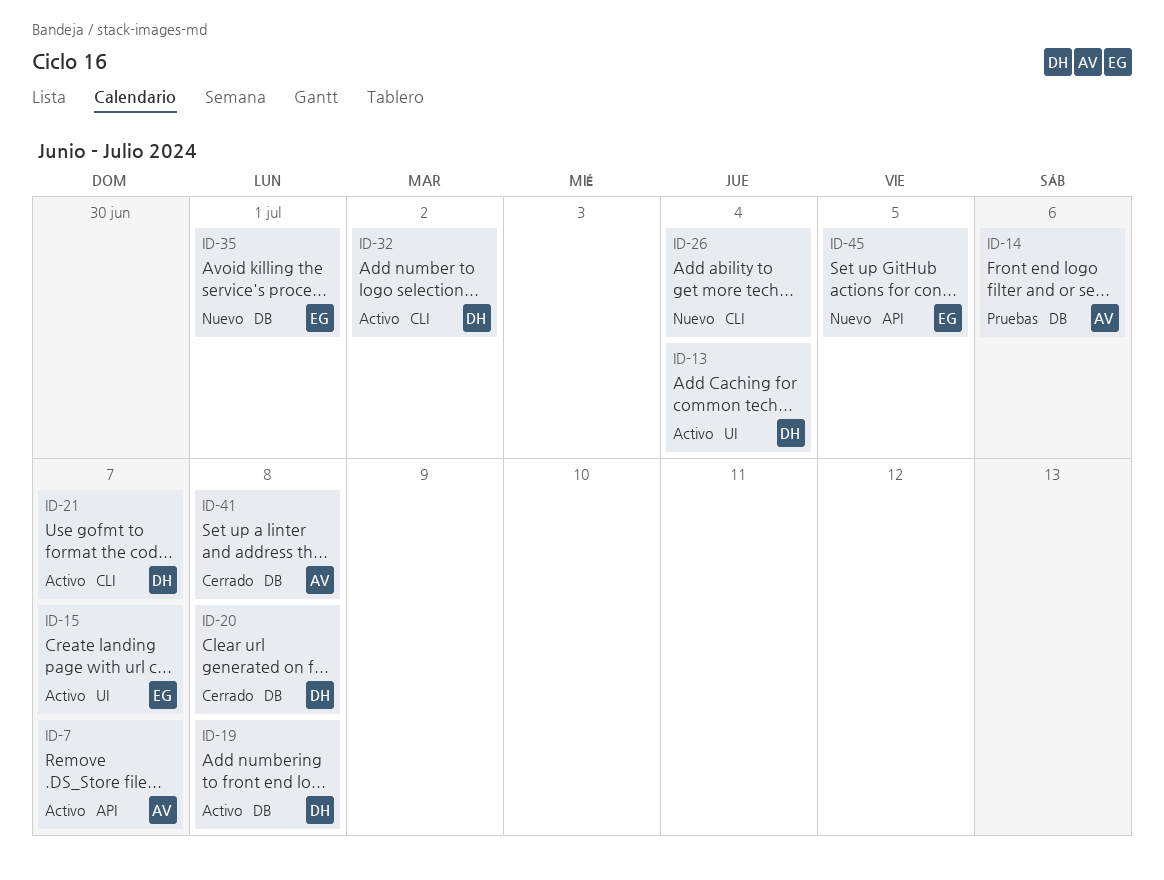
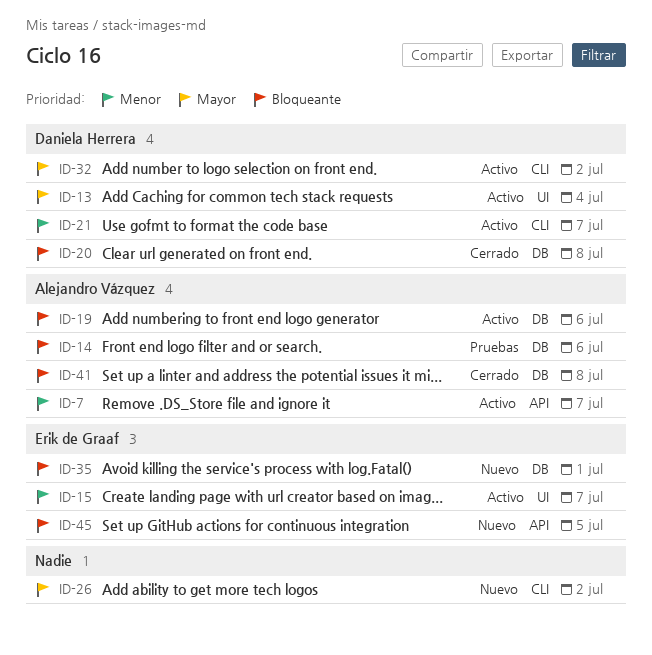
ID-19, owner: Daniela Herrera -> Alejandro Vázquez
ID-19, due: Jul 8 -> Jul 6
ID-26, due: Jul 4 -> Jul 2

